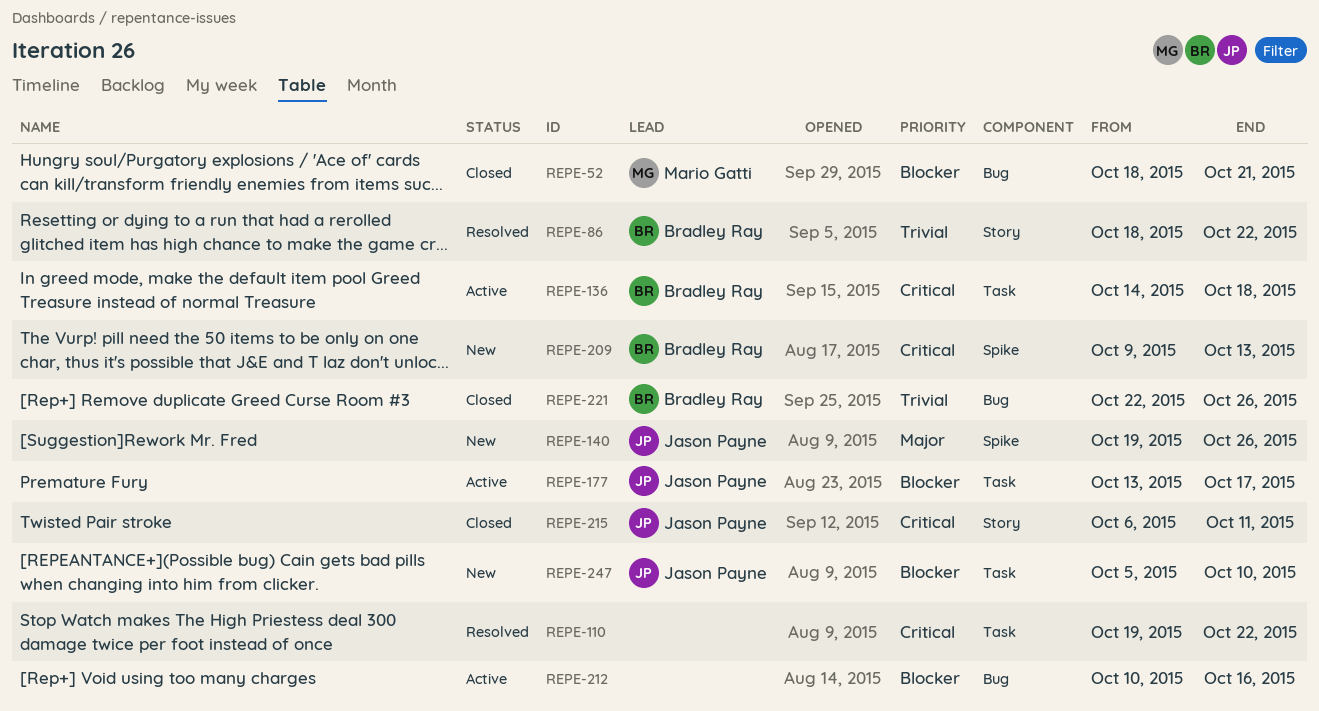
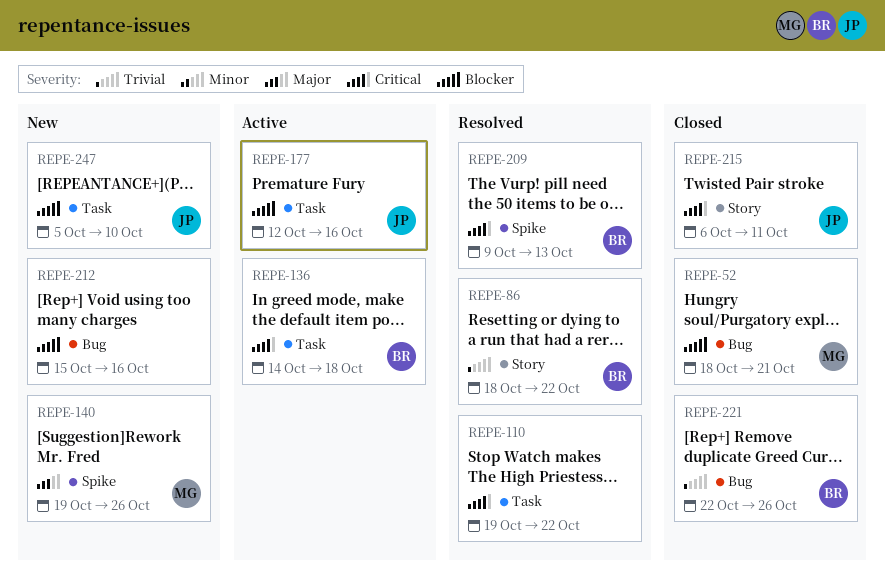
REPE-140, owner: Jason Payne -> Mario Gatti
REPE-177, start: Oct 13 -> Oct 12
REPE-177, due: Oct 17 -> Oct 16
REPE-209, status: New -> Resolved
REPE-212, status: Active -> New
REPE-212, start: Oct 10 -> Oct 15

